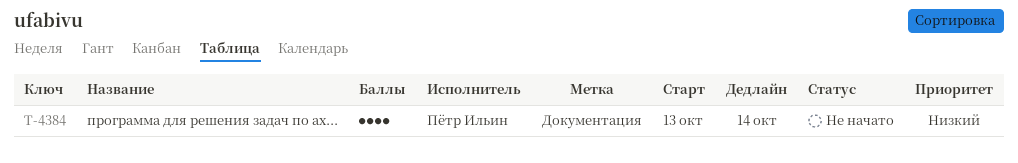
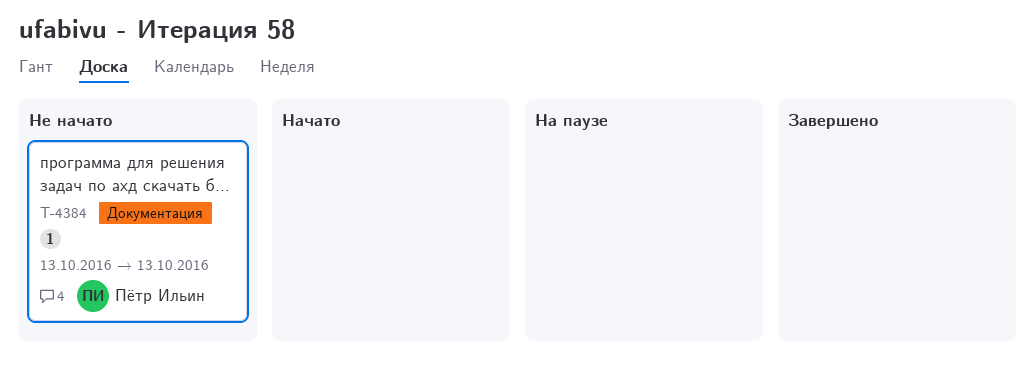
T-4384, estimate: 4 -> 1
T-4384, due: Oct 14 -> Oct 13

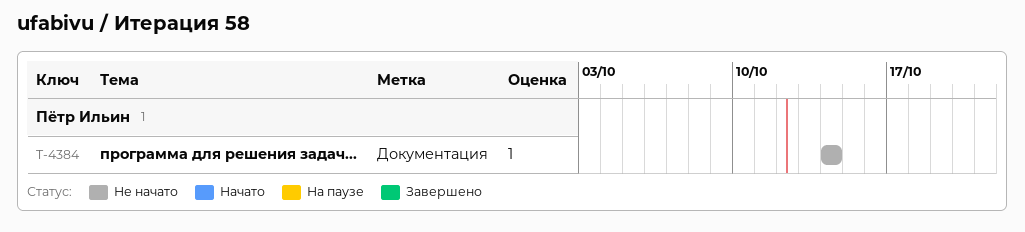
T-4384, start: Oct 13 -> Oct 14
T-4384, due: Oct 13 -> Oct 14

